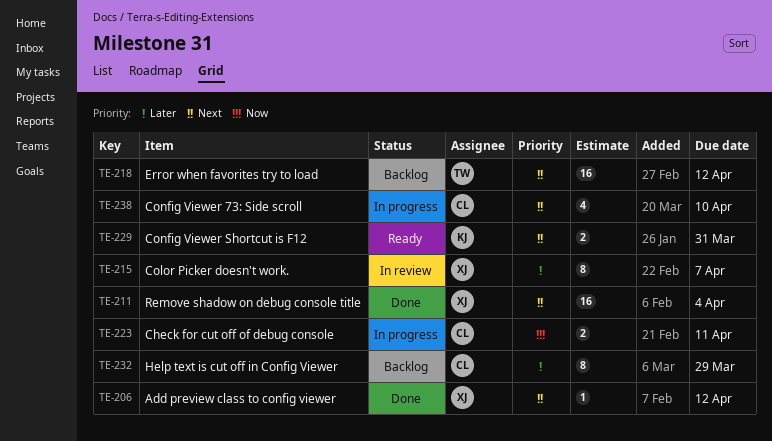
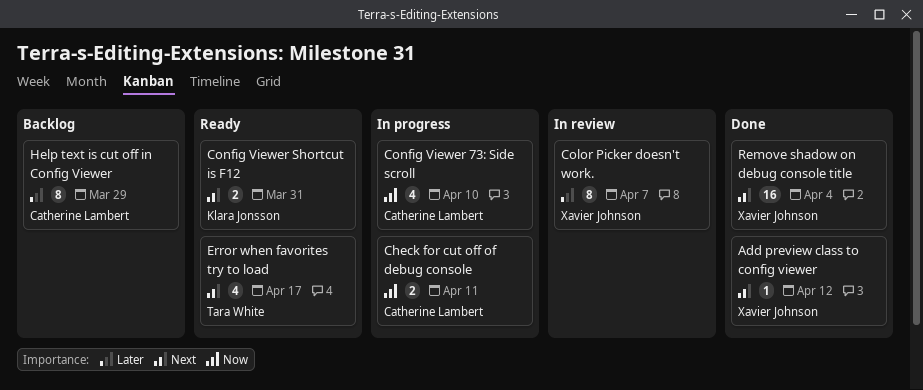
Config Viewer 73: Side scroll, priority: Next -> Now
Error when favorites try to load, status: Backlog -> Ready
Error when favorites try to load, estimate: 16 -> 4
Error when favorites try to load, due: Apr 12 -> Apr 17

